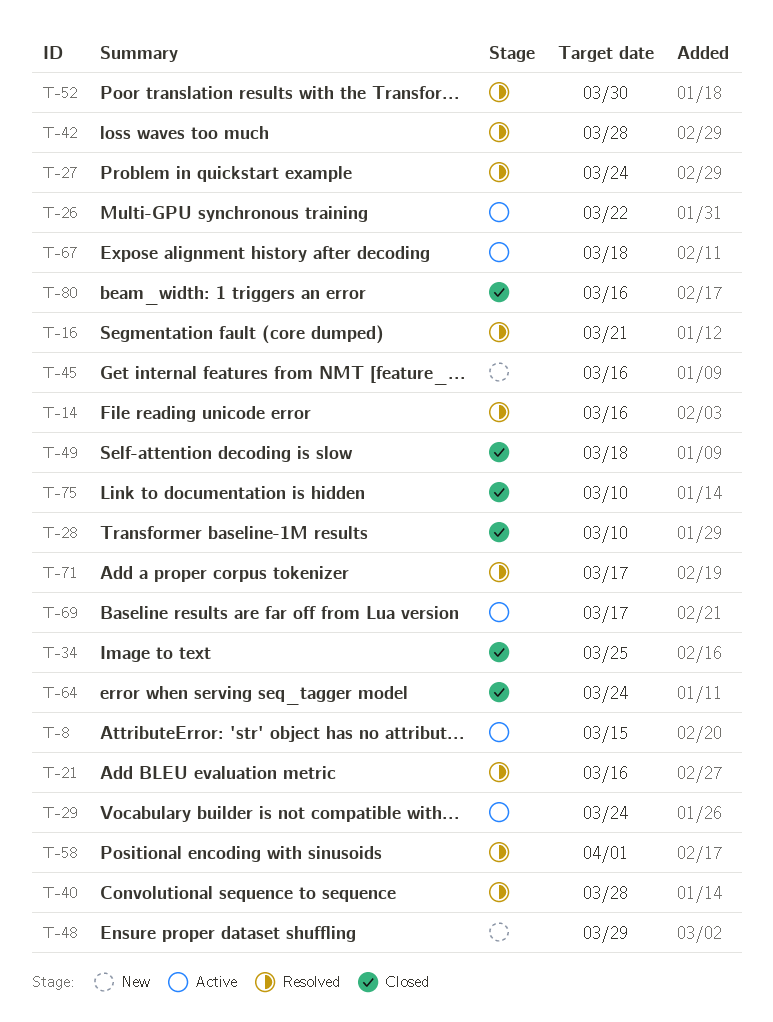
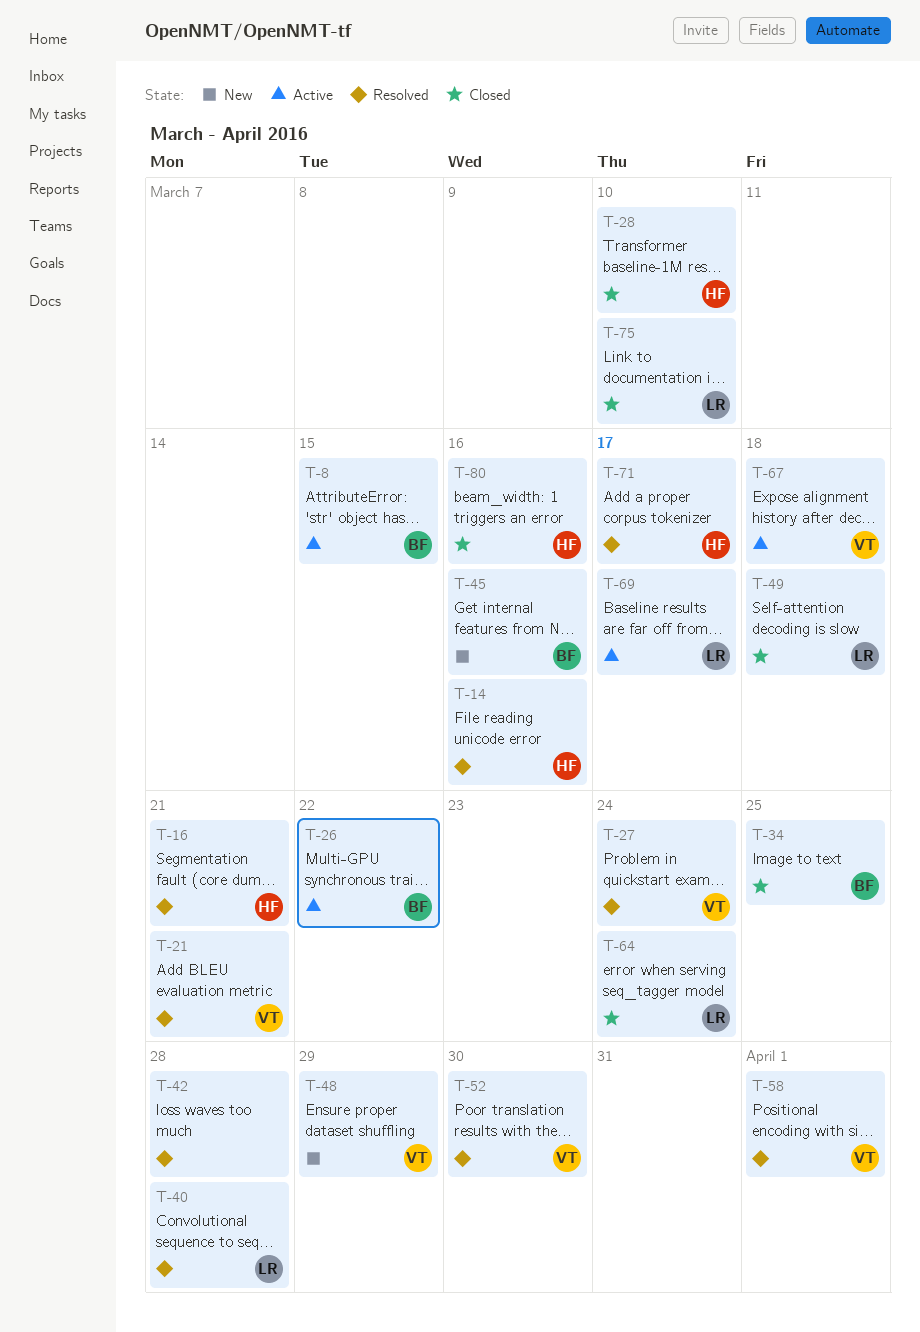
T-21, due: Mar 16 -> Mar 21
T-29: present -> none

